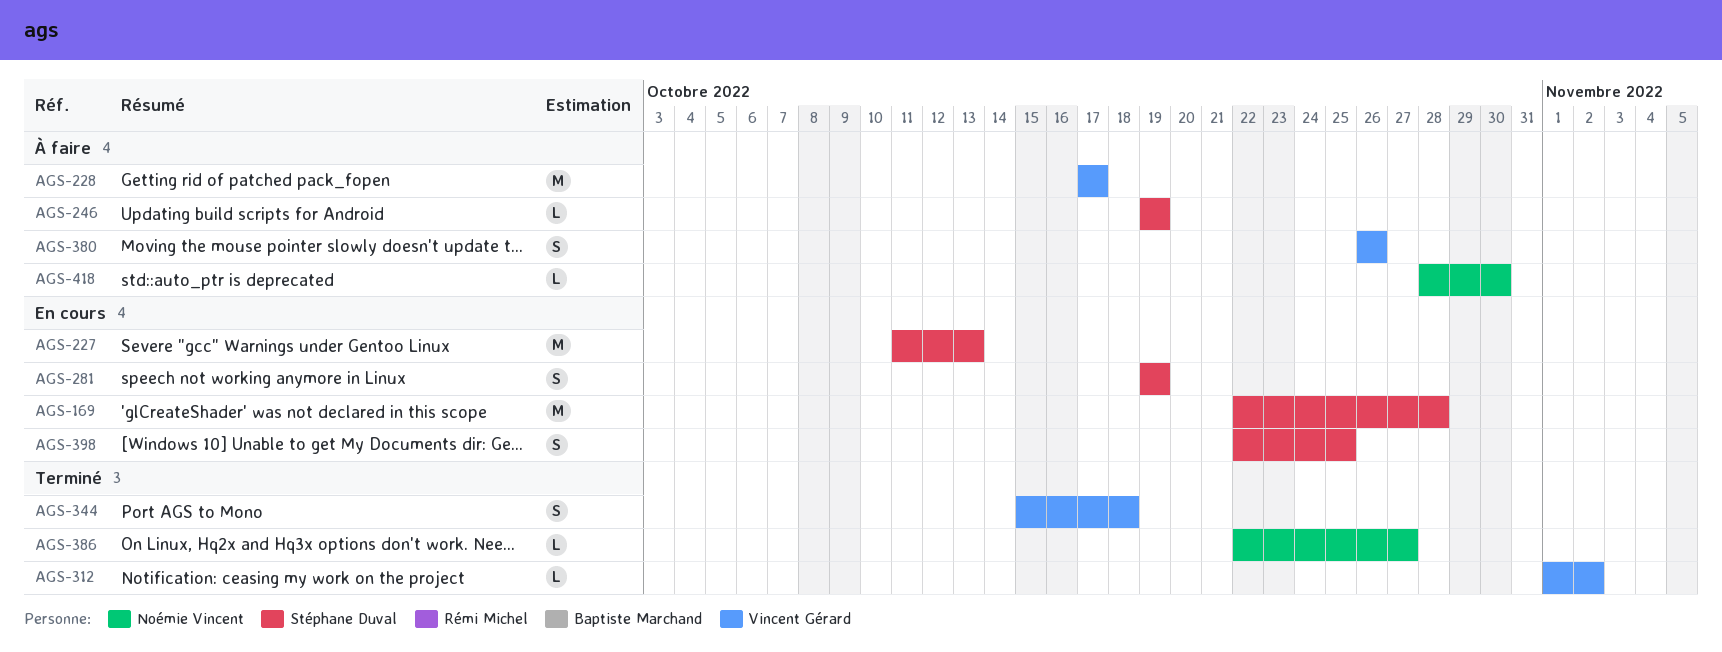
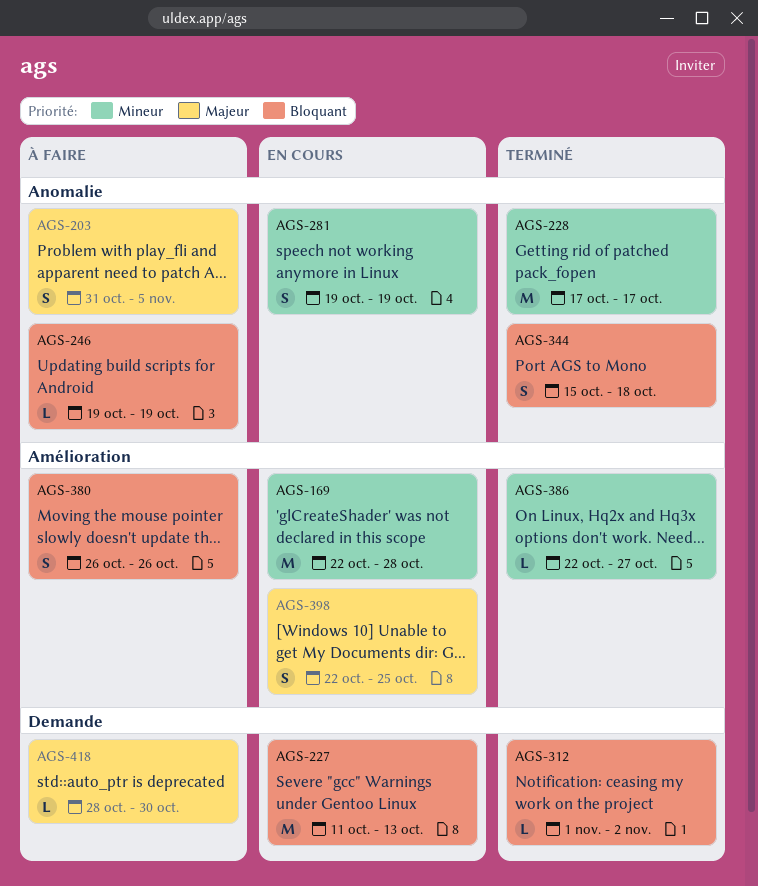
AGS-203: none -> present
AGS-228, status: À faire -> Terminé

